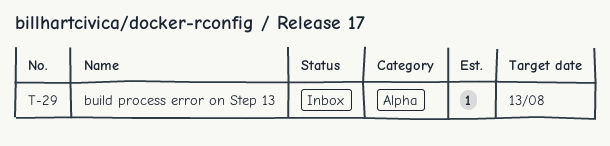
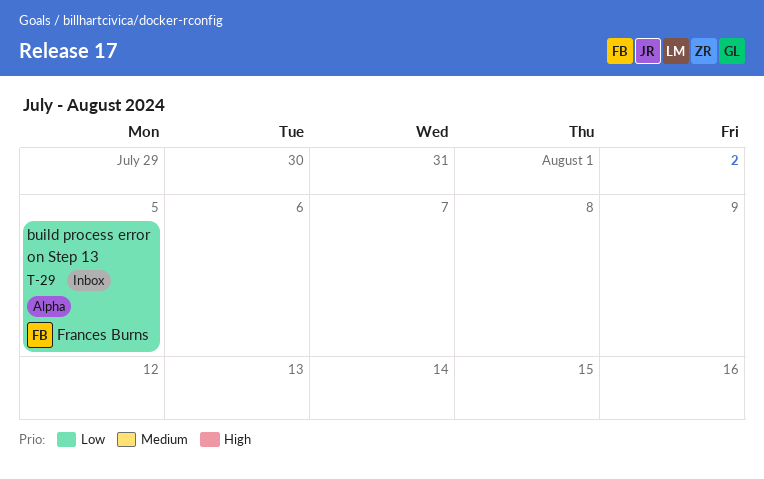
T-29, due: Aug 13 -> Aug 5

